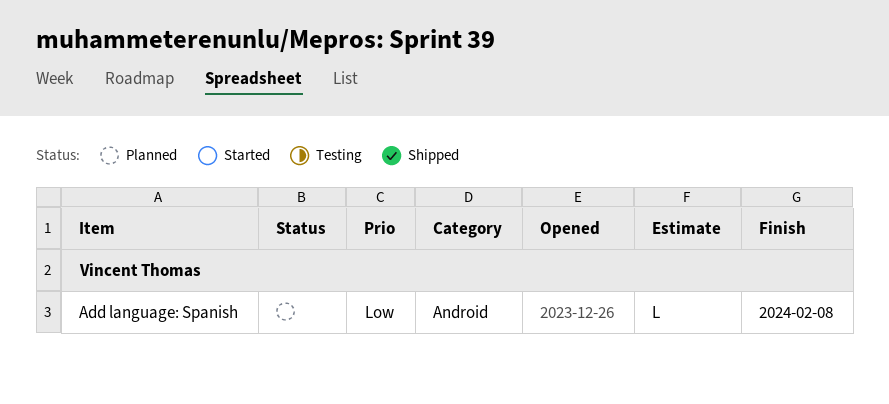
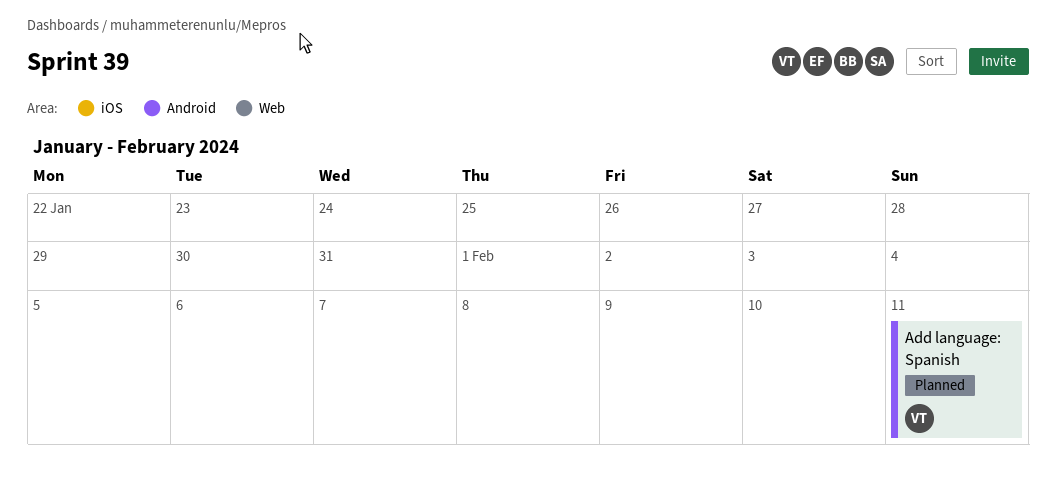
Add language: Spanish, due: Feb 8 -> Feb 11

